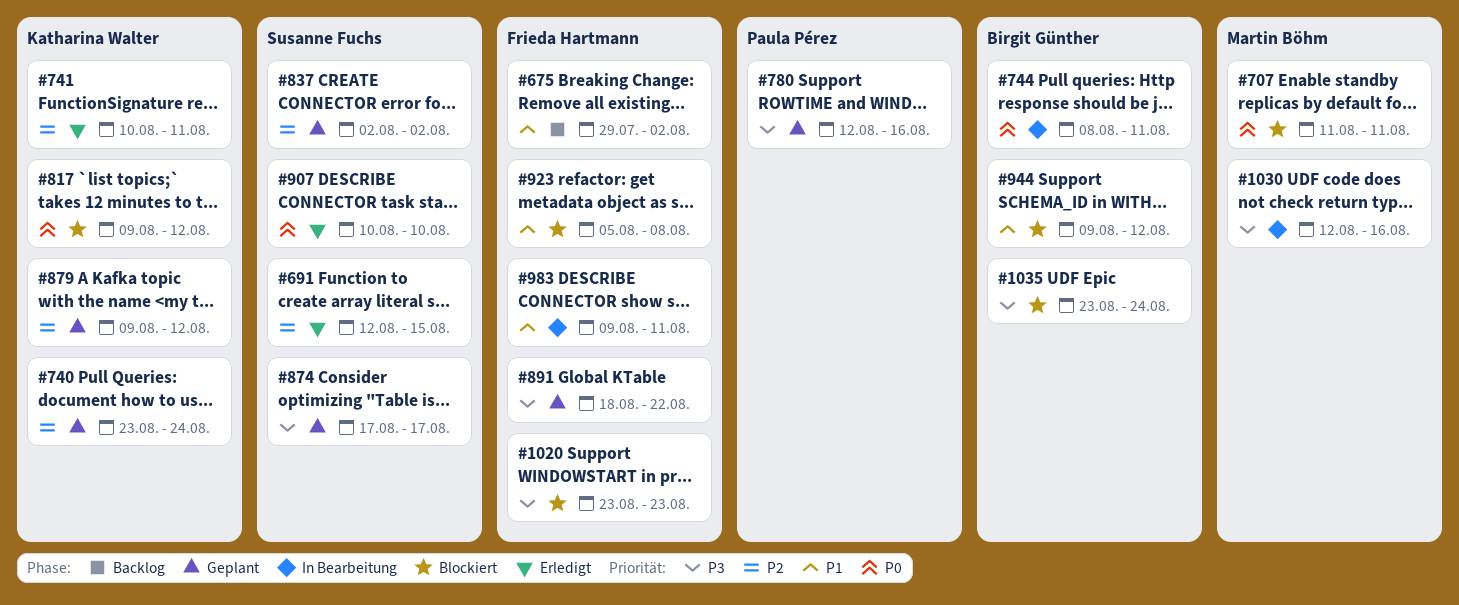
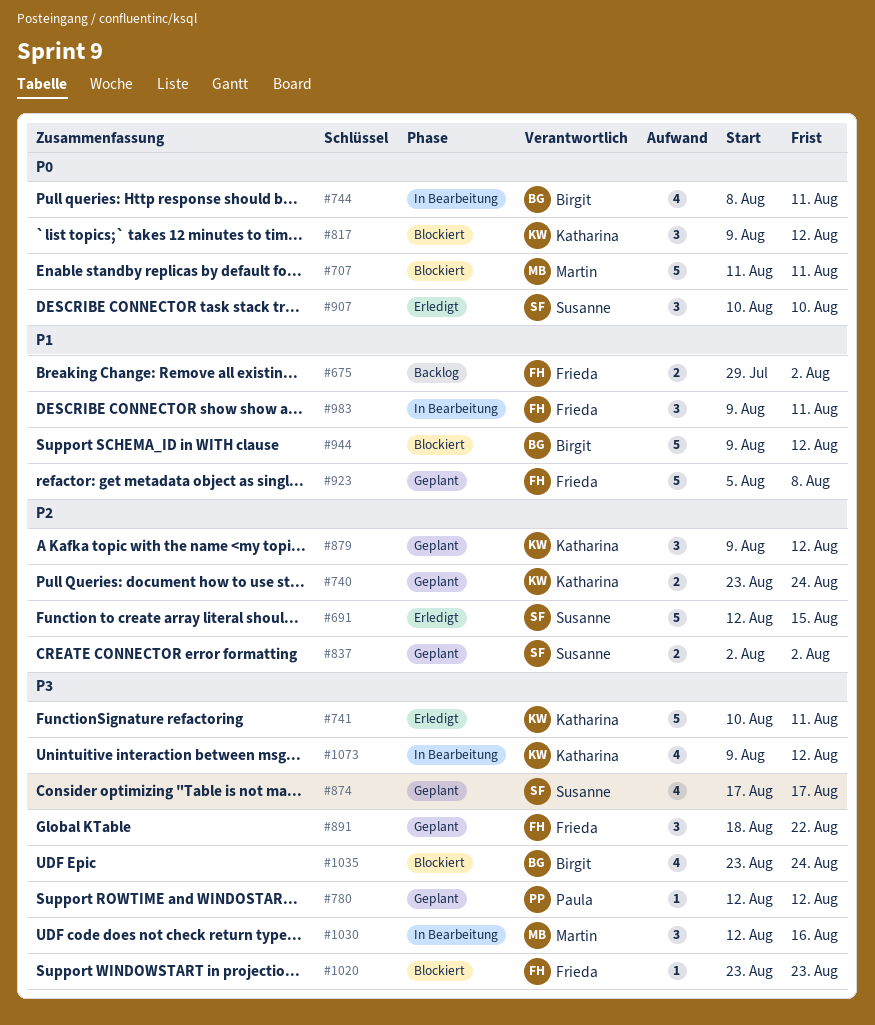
#741, priority: P2 -> P3
#780, due: Aug 16 -> Aug 12
#923, status: Blockiert -> Geplant
#1073: none -> present

